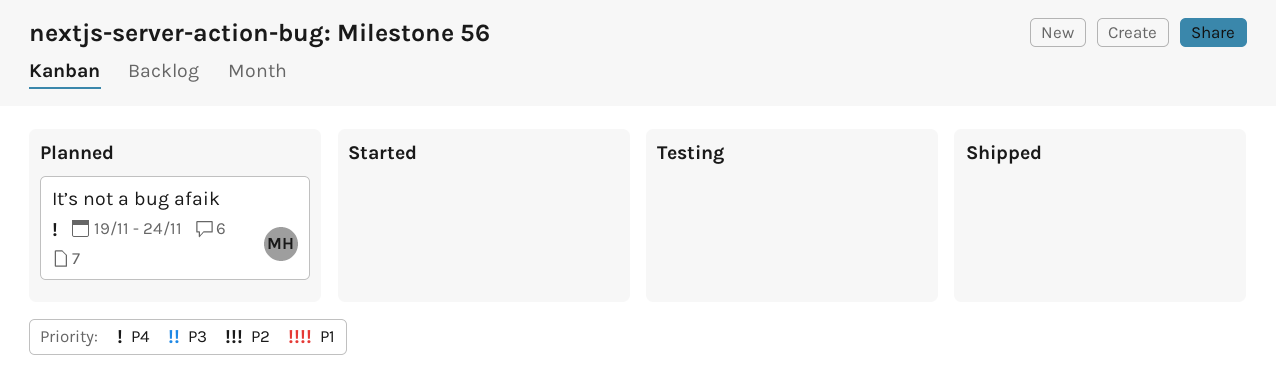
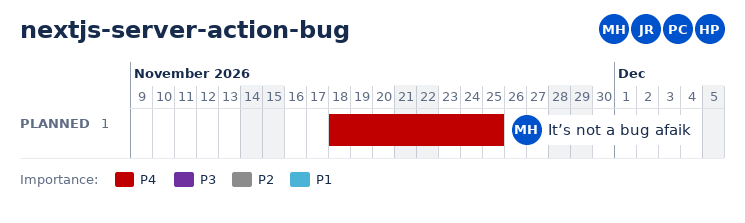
It’s not a bug afaik, start: Nov 19 -> Nov 18
It’s not a bug afaik, due: Nov 24 -> Nov 25

